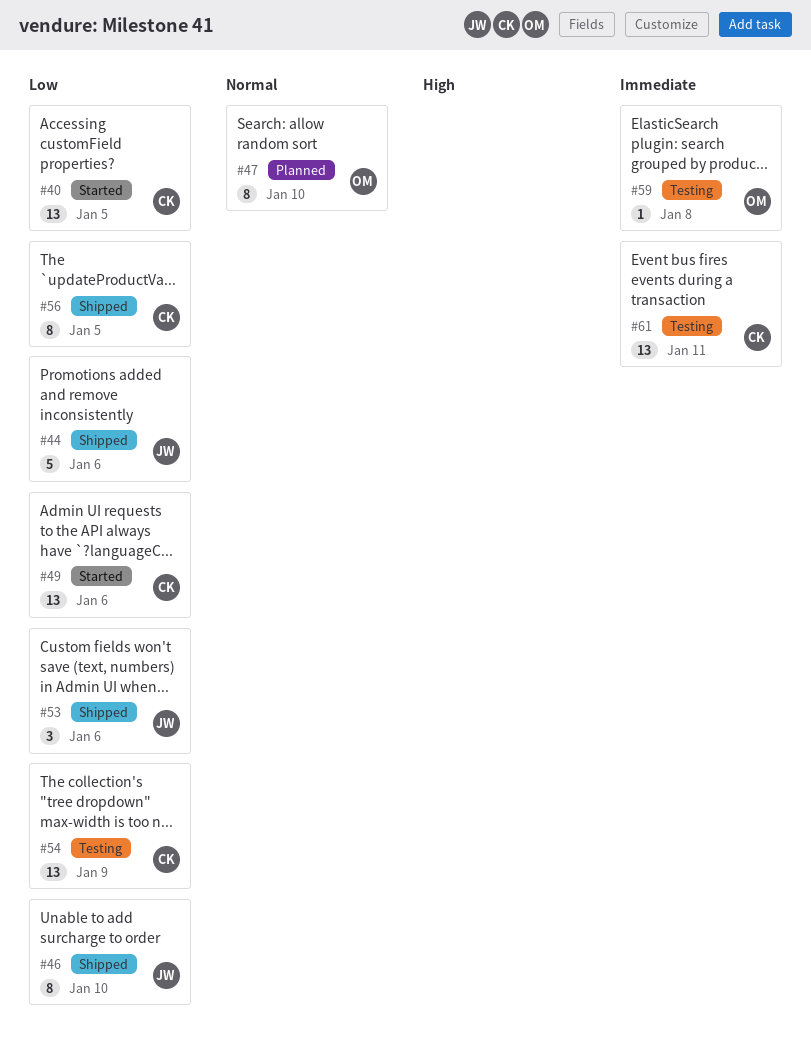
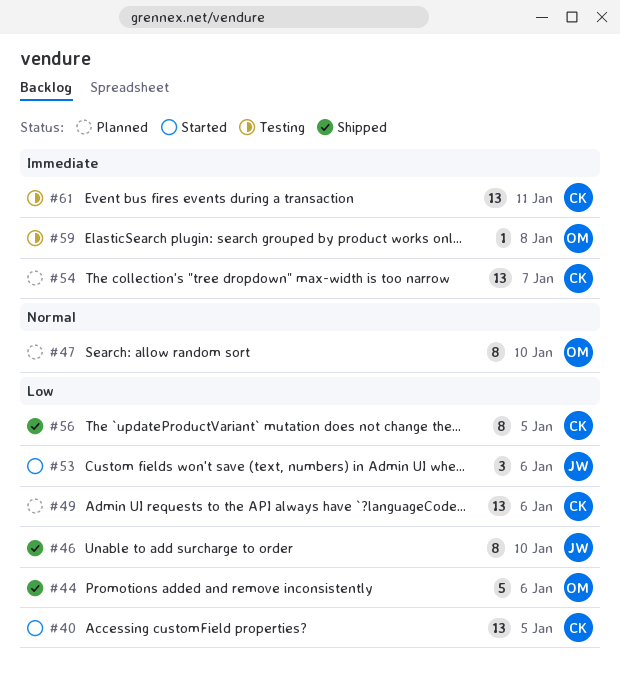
#44, owner: JW -> OM
#49, status: Started -> Planned
#53, status: Shipped -> Started
#54, status: Testing -> Planned
#54, priority: Low -> Immediate
#54, due: Jan 9 -> Jan 7

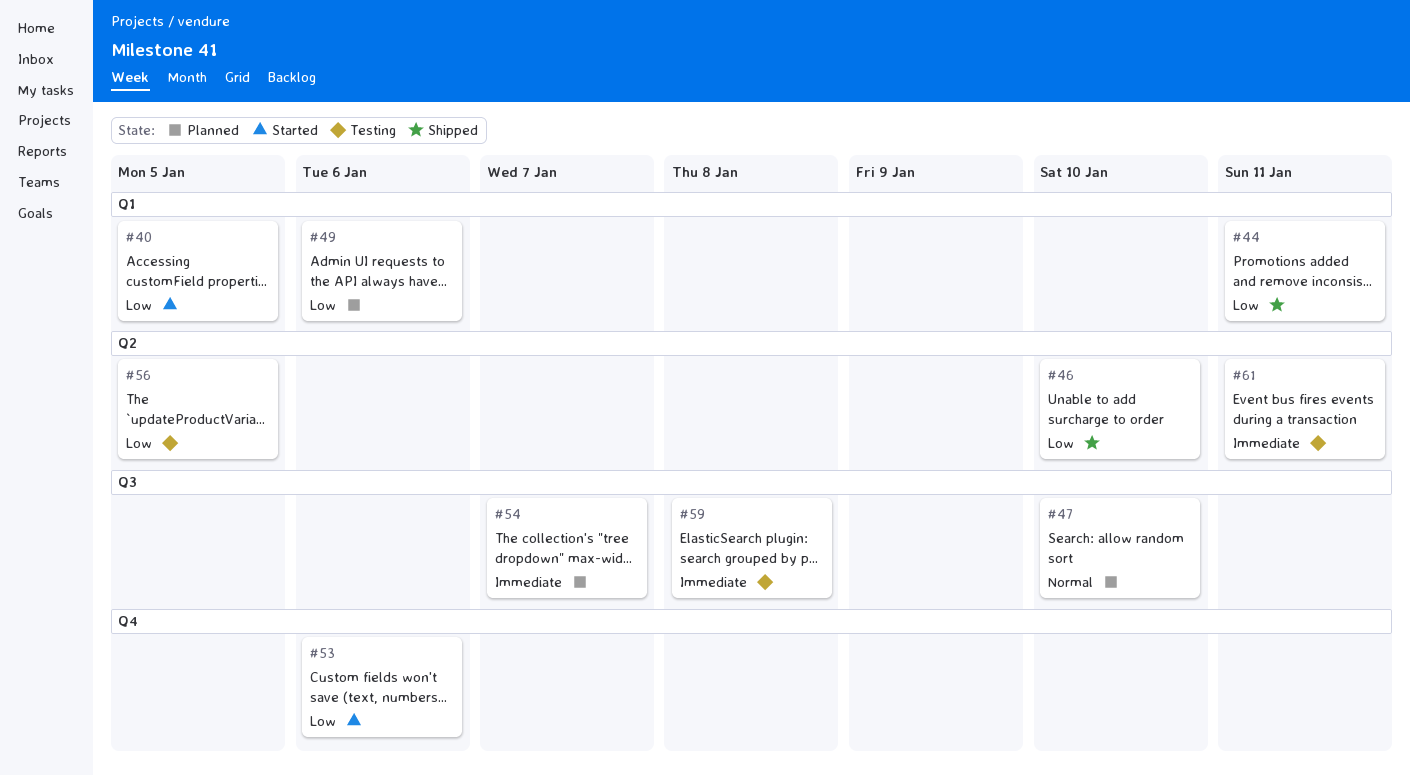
#44, due: Jan 6 -> Jan 11
#56, status: Shipped -> Testing

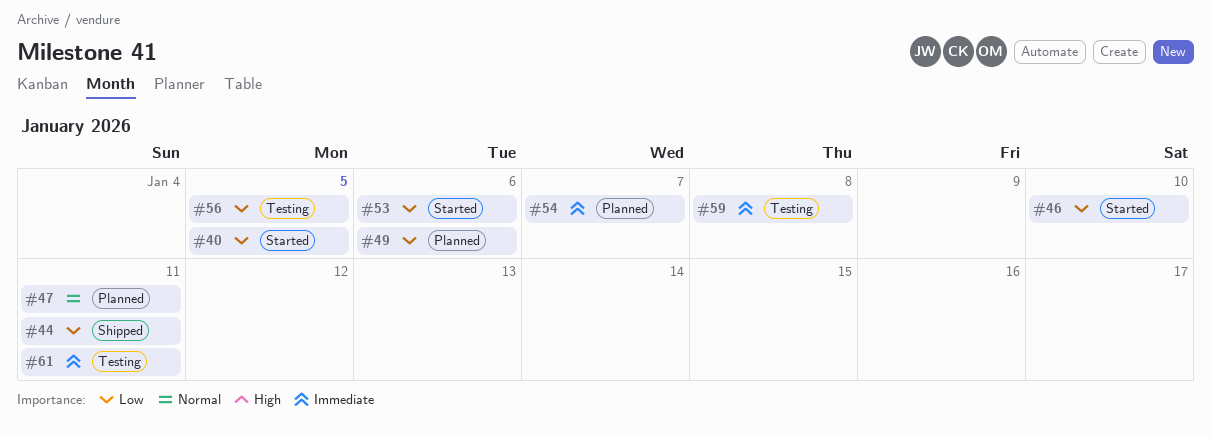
#46, status: Shipped -> Started
#47, due: Jan 10 -> Jan 11

